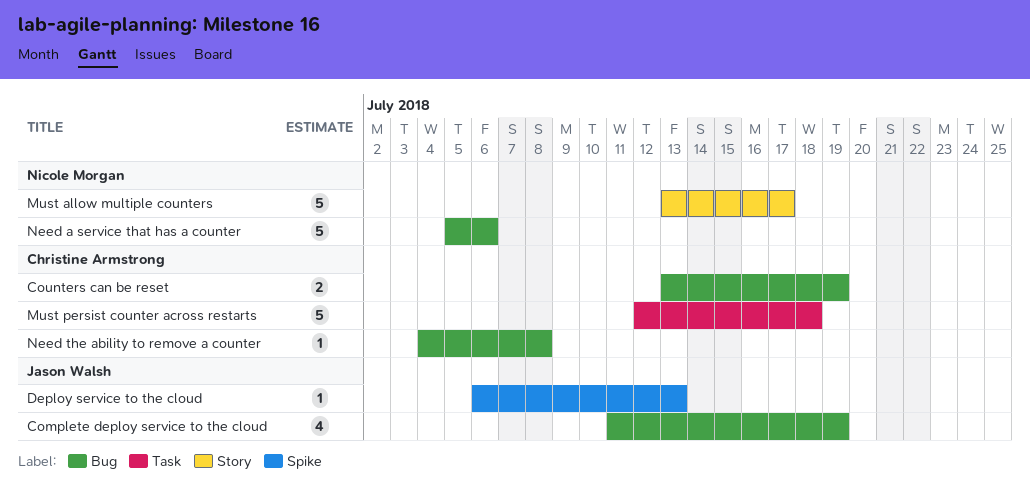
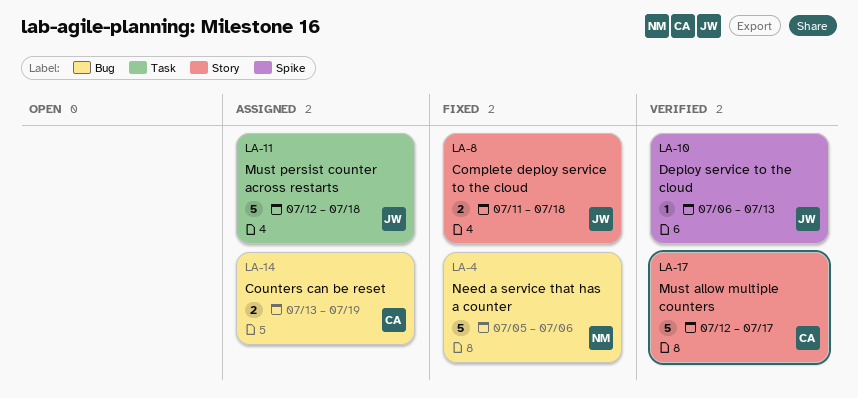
Complete deploy service to the cloud, label: Bug -> Story
Complete deploy service to the cloud, estimate: 4 -> 2
Complete deploy service to the cloud, due: Jul 19 -> Jul 18
Must allow multiple counters, owner: Nicole Morgan -> Christine Armstrong
Must allow multiple counters, start: Jul 13 -> Jul 12
Must persist counter across restarts, owner: Christine Armstrong -> Jason Walsh
Need the ability to remove a counter: present -> none

